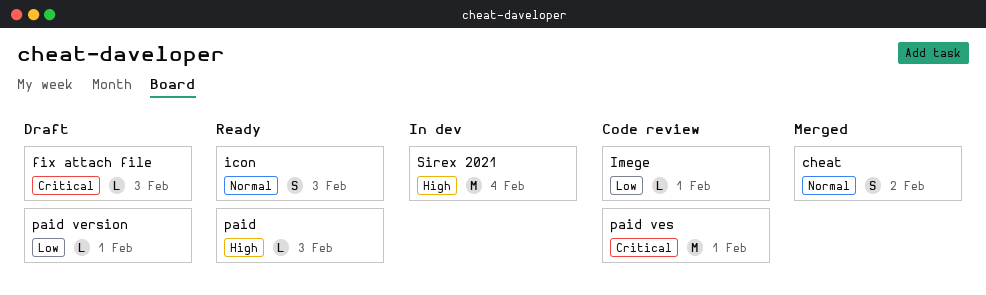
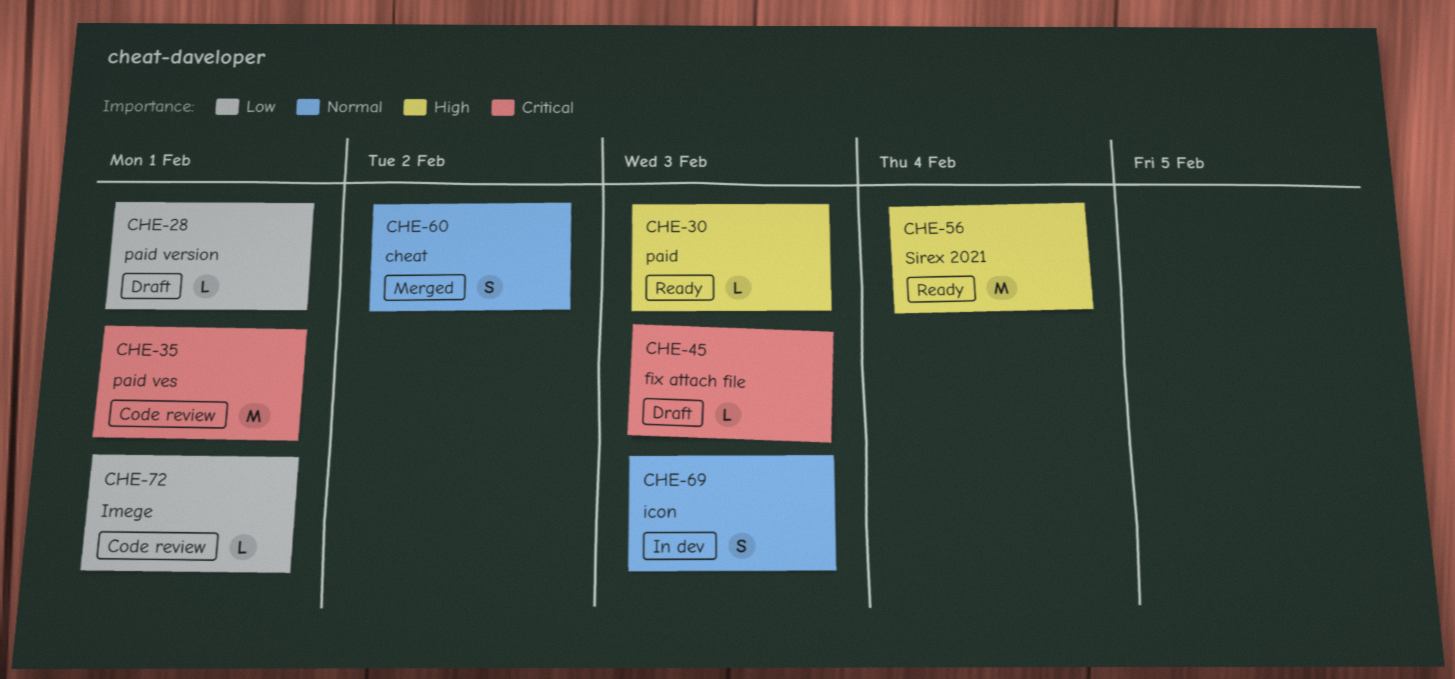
icon, status: Ready -> In dev
Sirex 2021, status: In dev -> Ready

